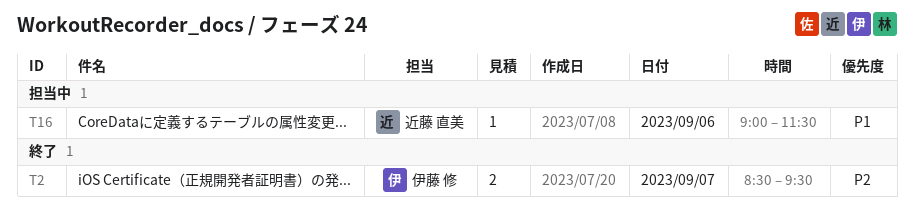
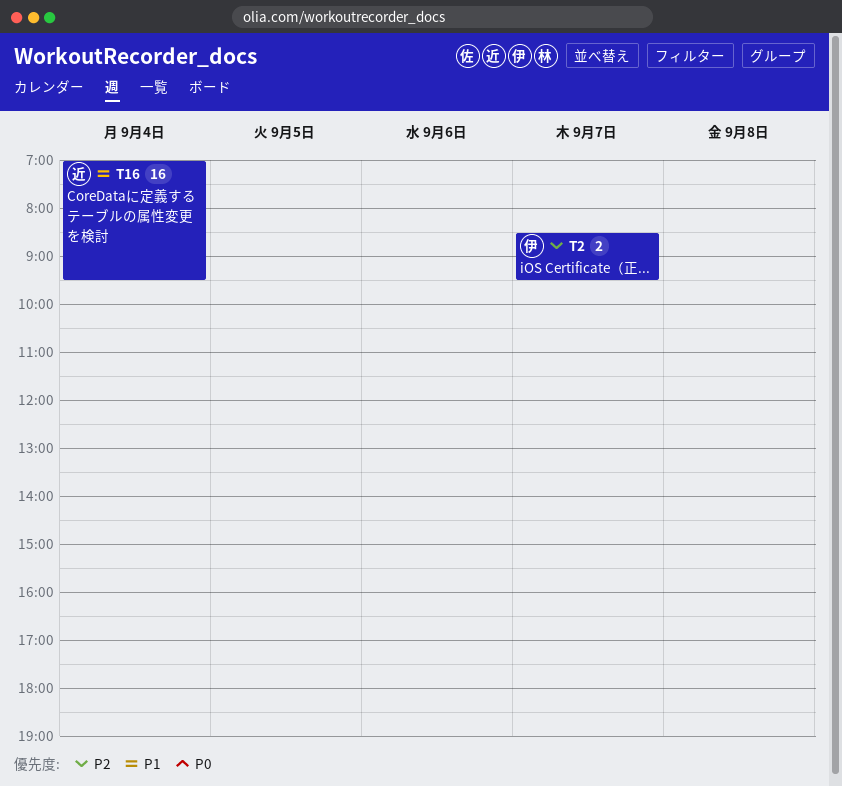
T16, estimate: 1 -> 16
T16, day: Sep 6 -> Sep 4
T16, begins: 09:00 -> 07:00
T16, ends: 11:30 -> 09:30

